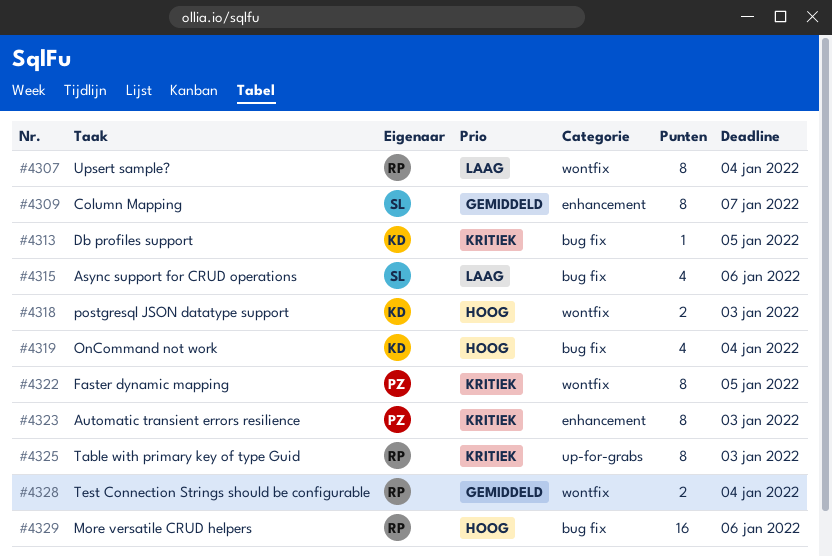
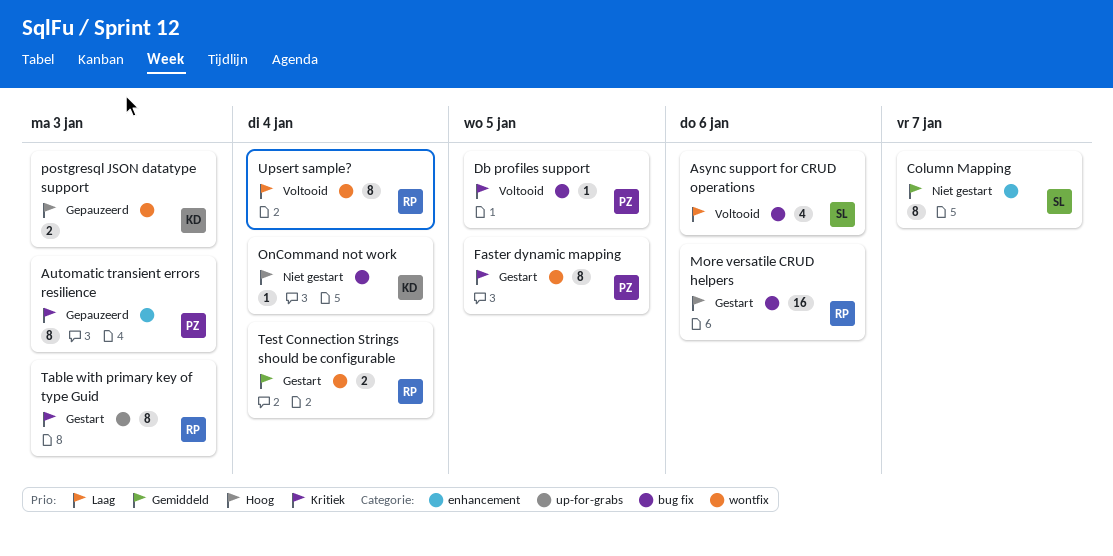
Db profiles support, owner: KD -> PZ
OnCommand not work, estimate: 4 -> 1

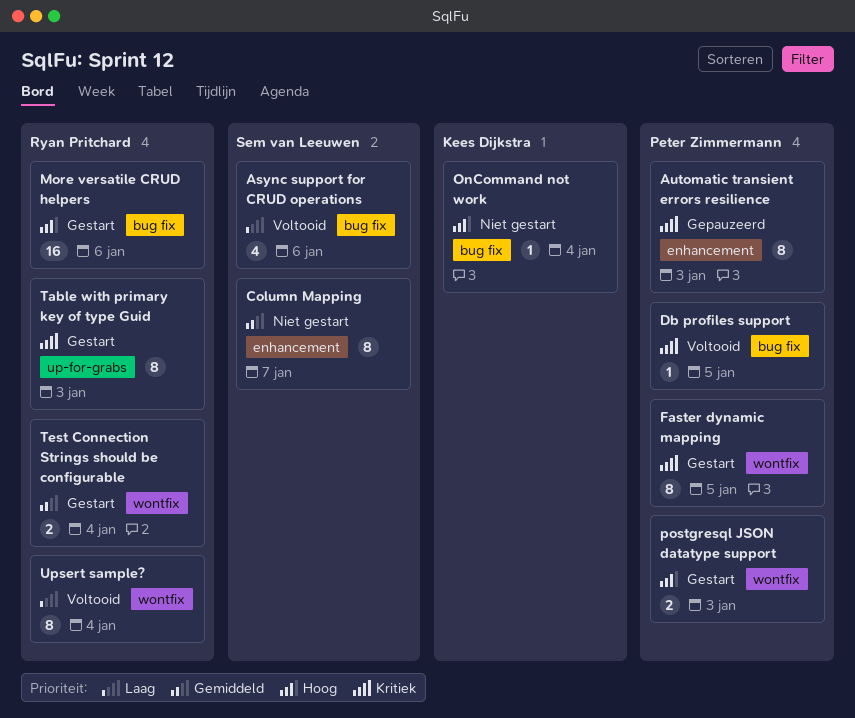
postgresql JSON datatype support, status: Gepauzeerd -> Gestart
postgresql JSON datatype support, owner: Kees Dijkstra -> Peter Zimmermann

